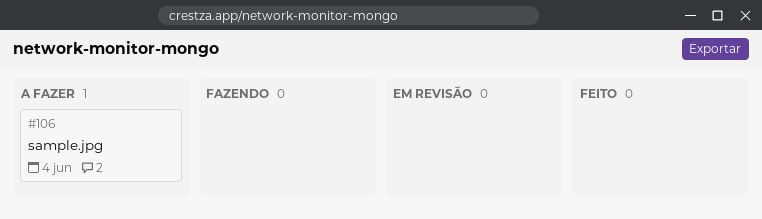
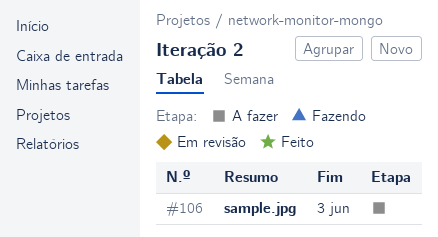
#106, due: Jun 4 -> Jun 3

